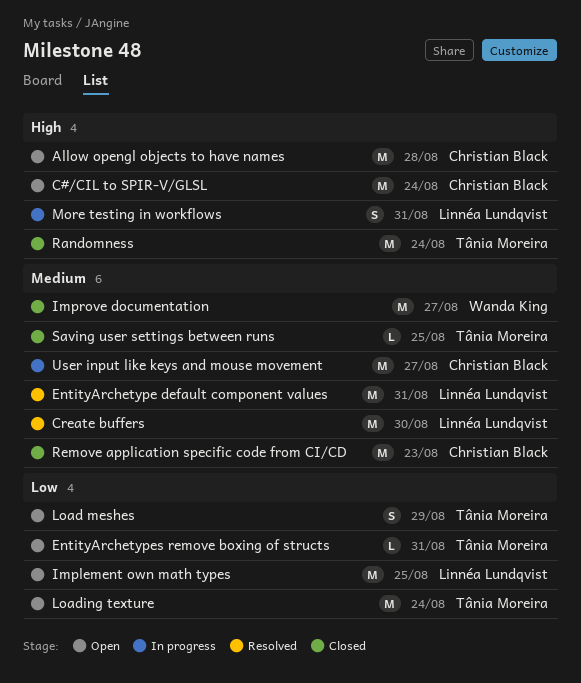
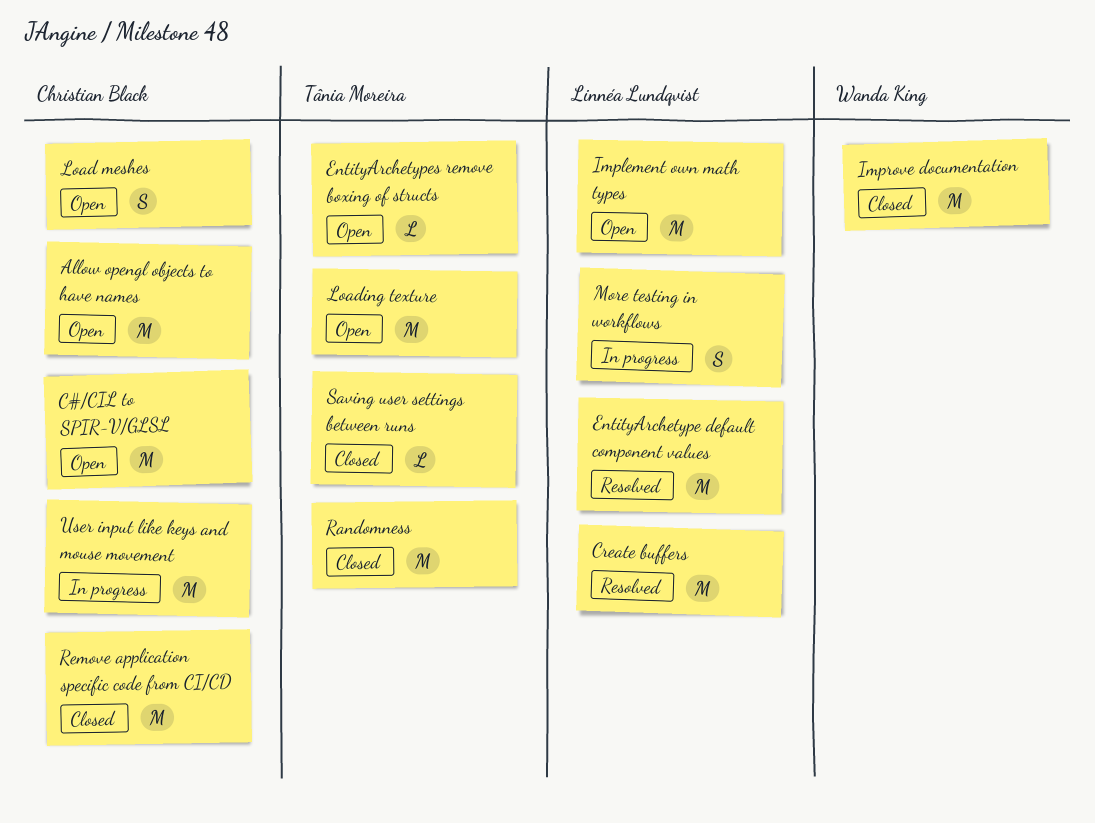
Load meshes, owner: Tânia Moreira -> Christian Black

